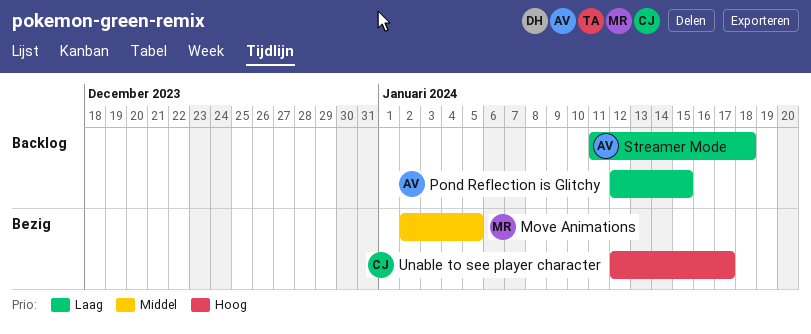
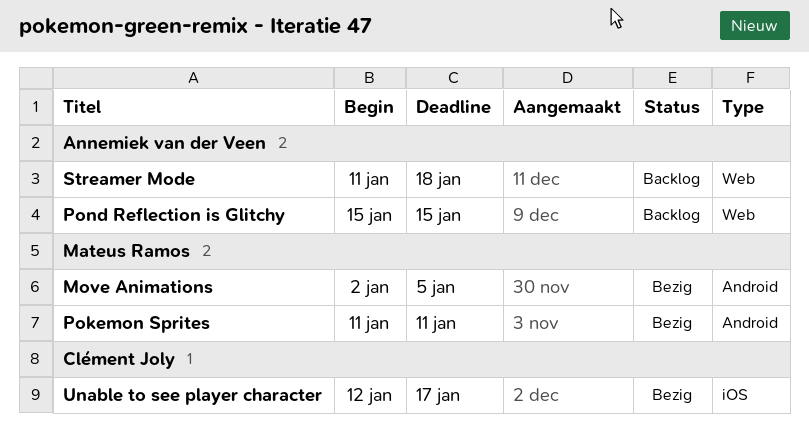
Pokemon Sprites: none -> present
Pond Reflection is Glitchy, start: Jan 12 -> Jan 15

